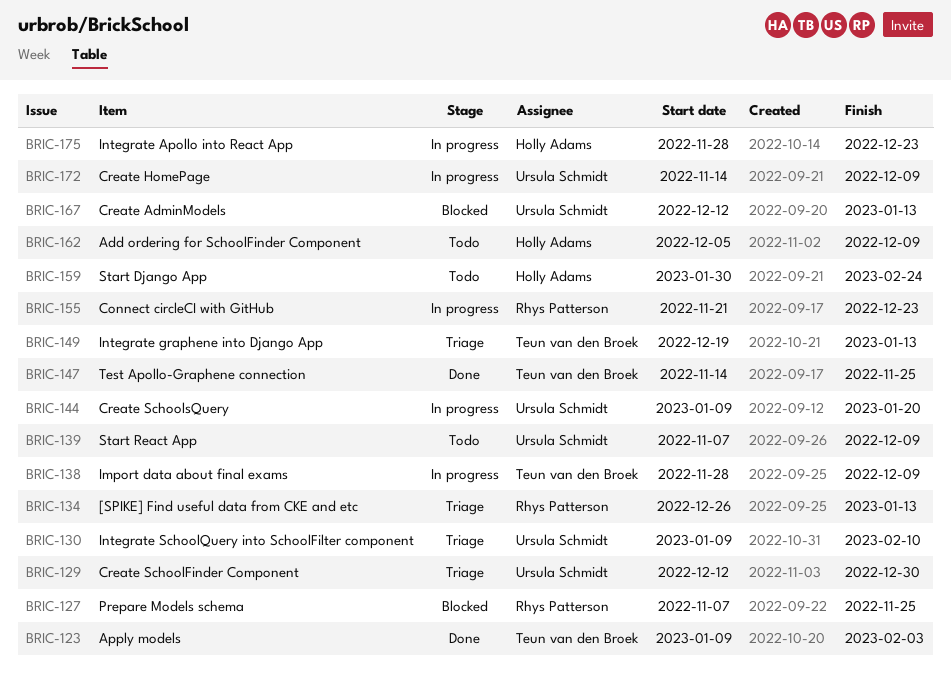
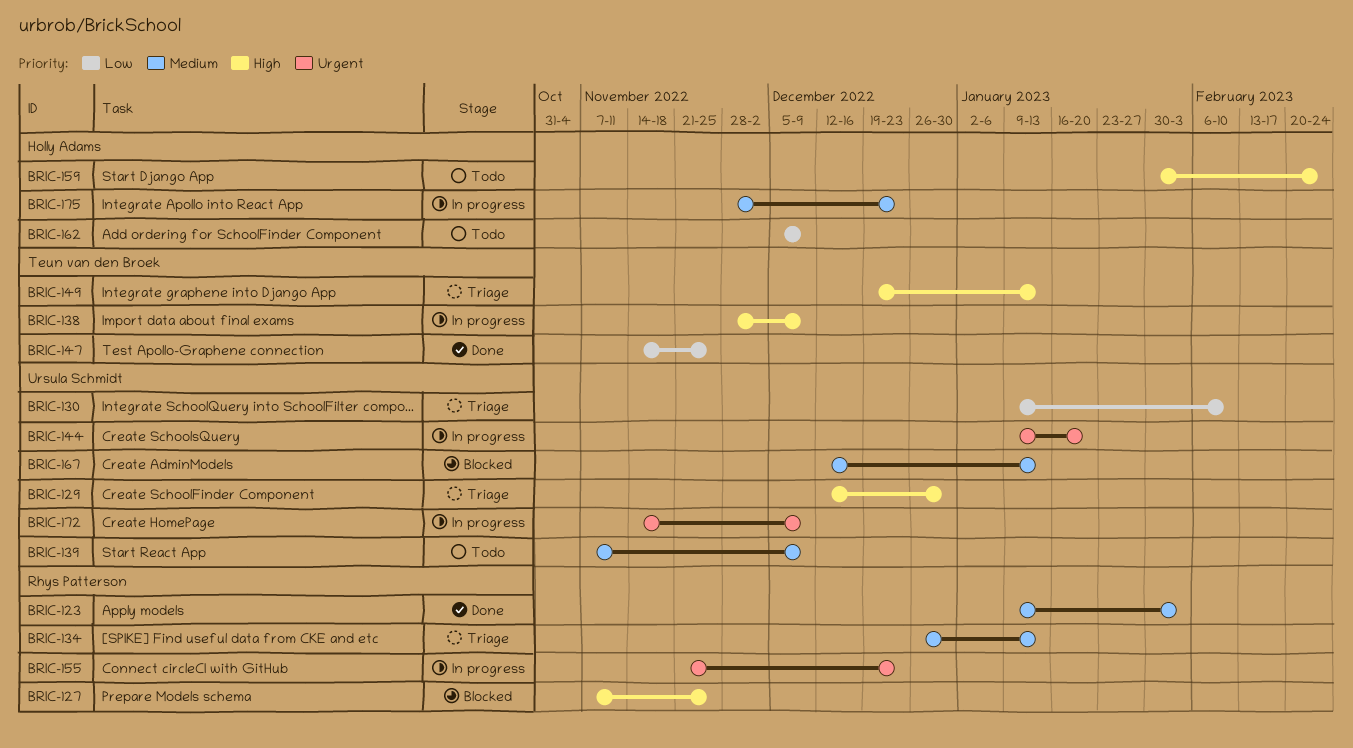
BRIC-123, owner: Teun van den Broek -> Rhys Patterson

